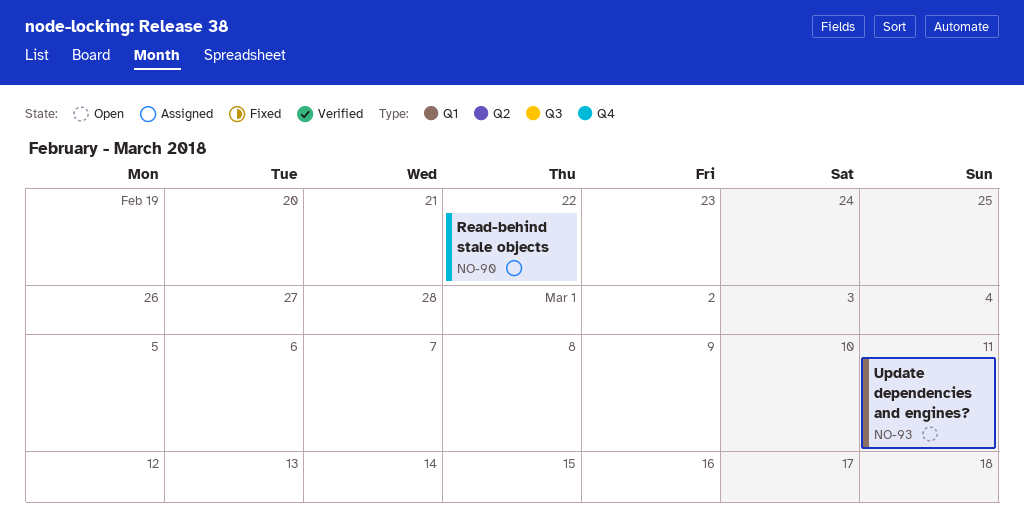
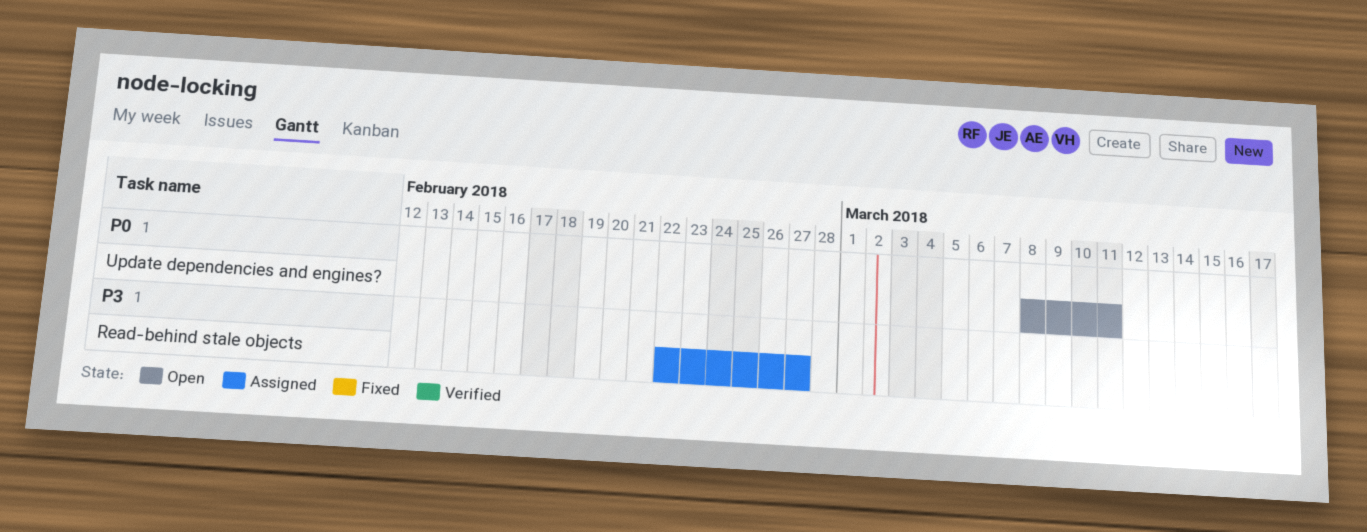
Read-behind stale objects, due: Feb 22 -> Feb 27

